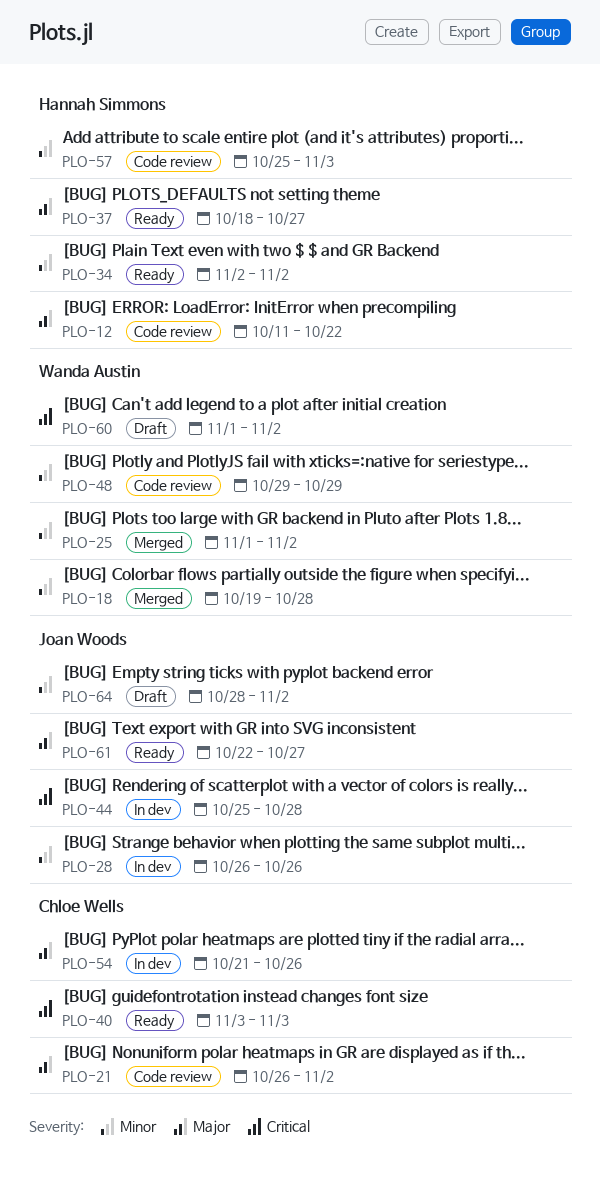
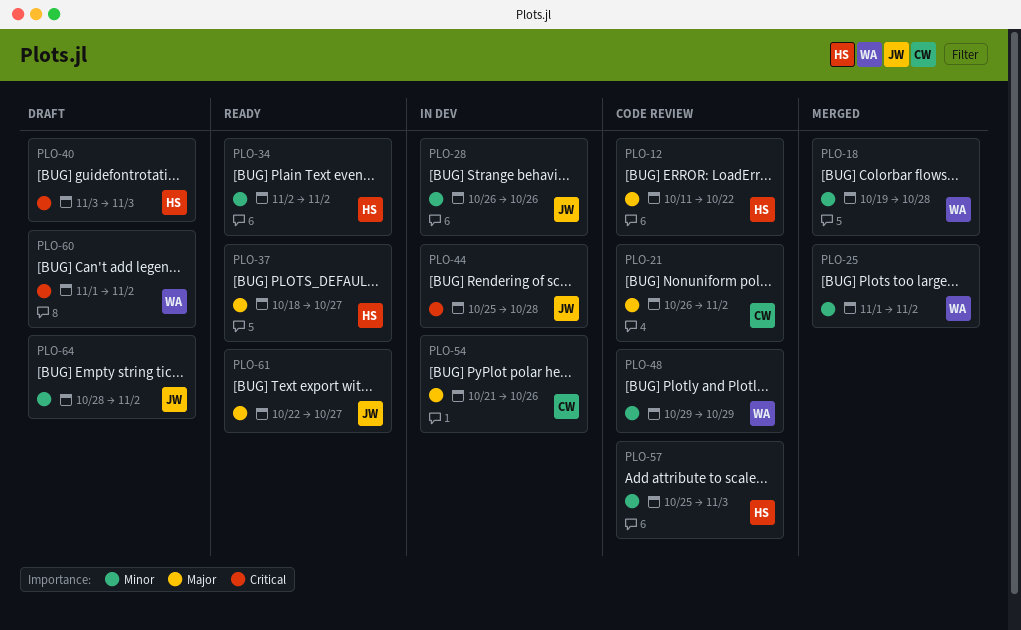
PLO-40, status: Ready -> Draft
PLO-40, owner: Chloe Wells -> Hannah Simmons

